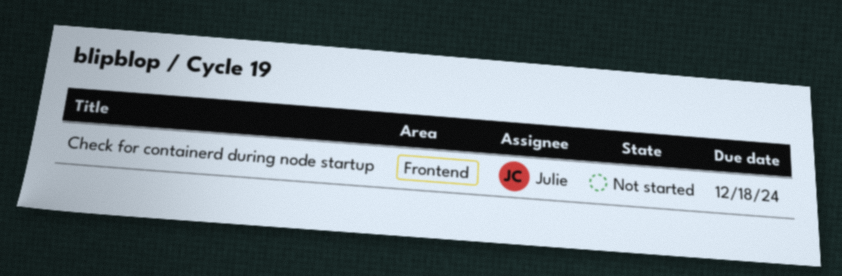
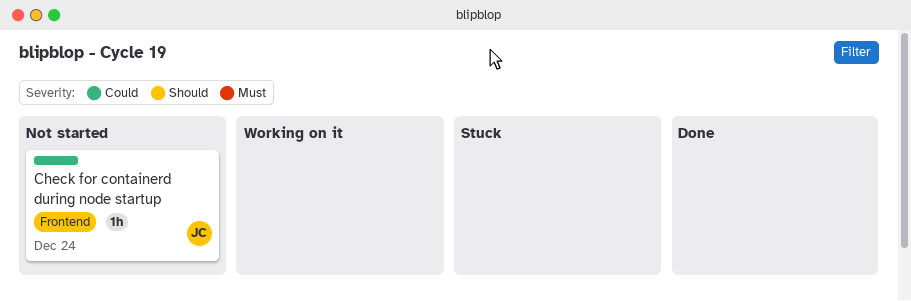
Check for containerd during node startup, due: Dec 18 -> Dec 24

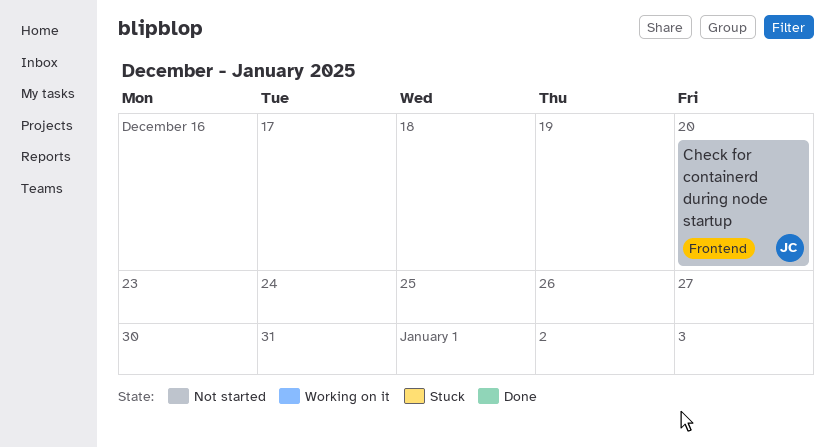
Check for containerd during node startup, due: Dec 24 -> Dec 20

